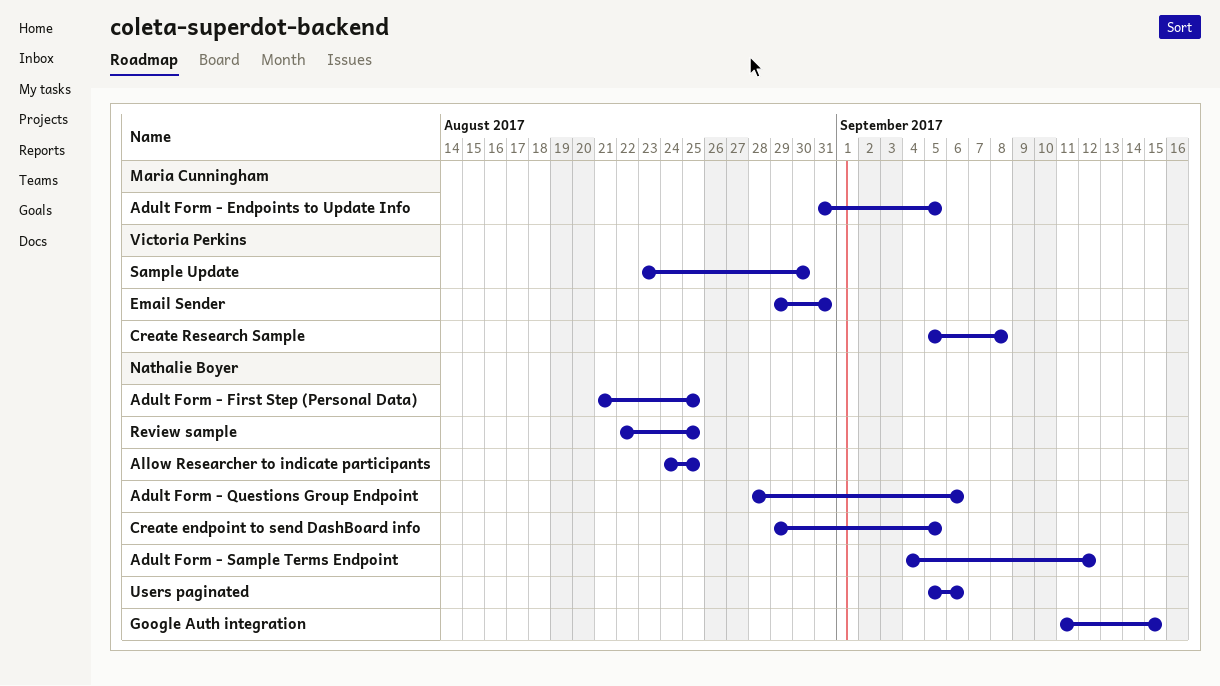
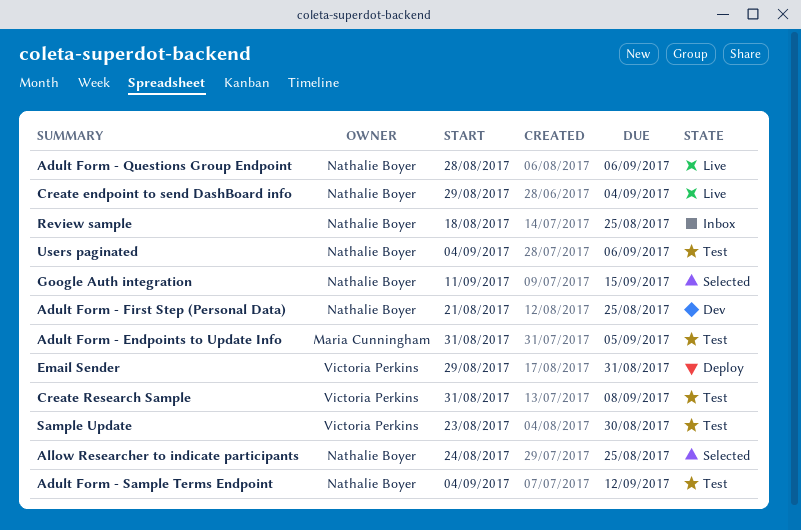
Create endpoint to send DashBoard info, due: Sep 5 -> Sep 4
Create Research Sample, start: Sep 5 -> Aug 31
Review sample, start: Aug 22 -> Aug 18
Users paginated, start: Sep 5 -> Sep 4

